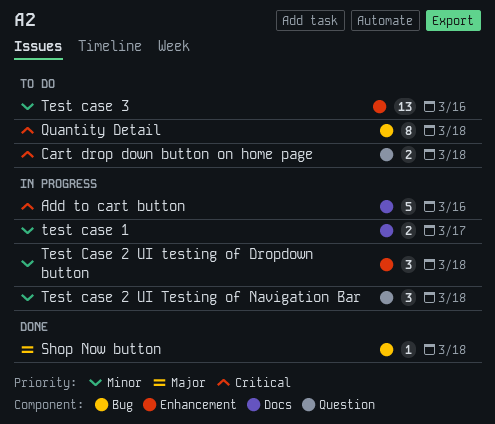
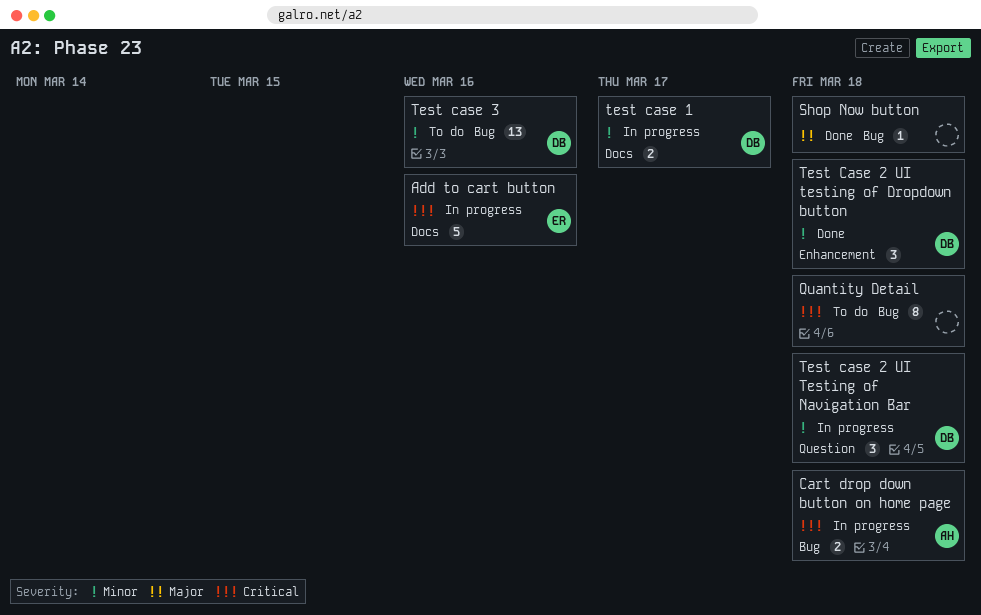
Cart drop down button on home page, status: To do -> In progress
Cart drop down button on home page, label: Question -> Bug
Test Case 2 UI testing of Dropdown button, status: In progress -> Done
Test case 3, label: Enhancement -> Bug

